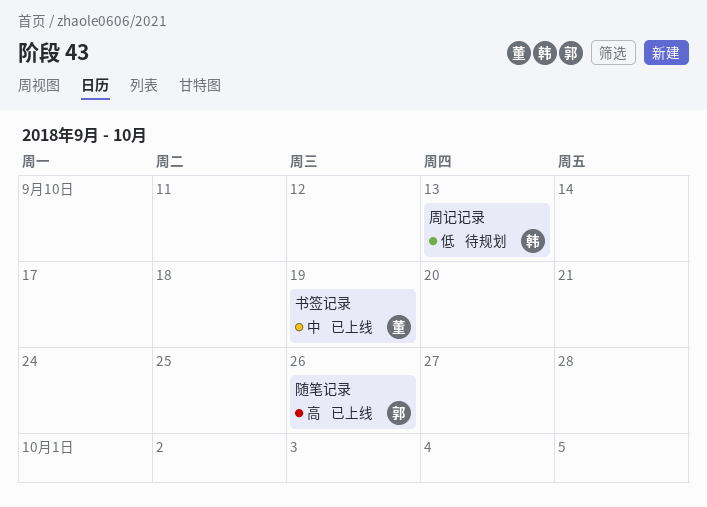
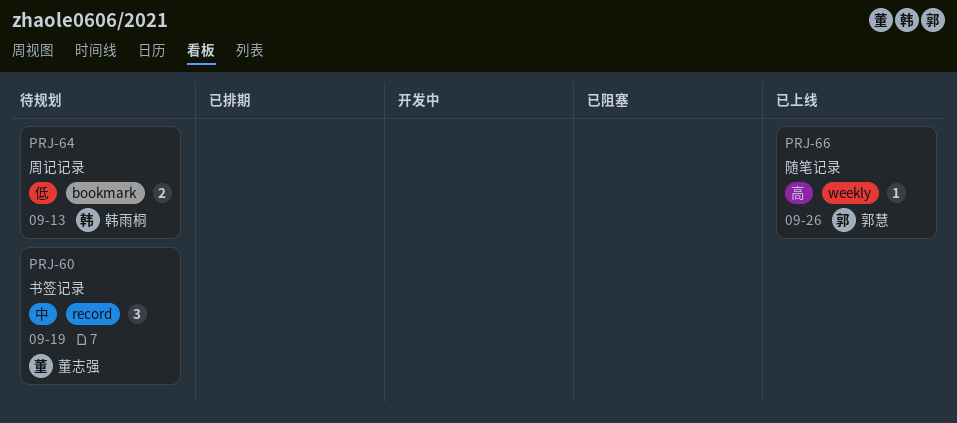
书签记录, status: 已上线 -> 待规划

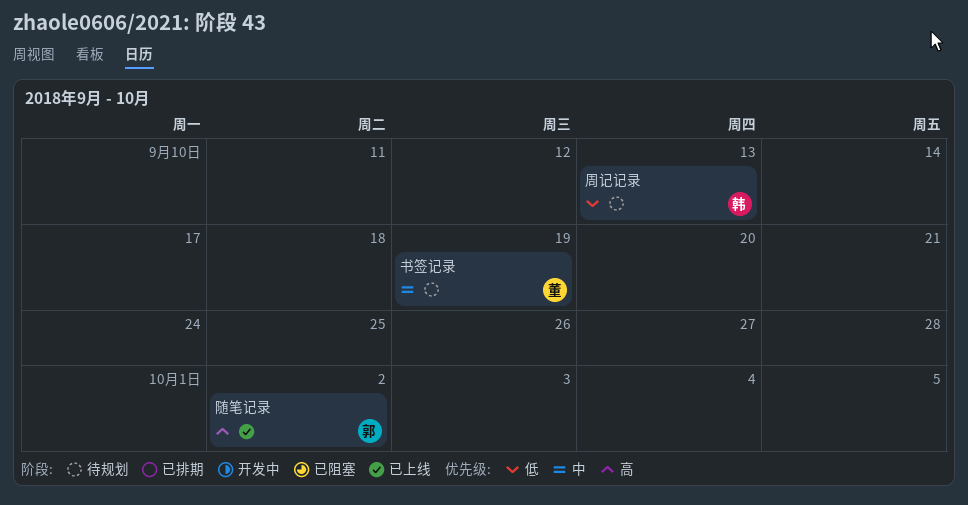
随笔记录, due: Sep 26 -> Oct 2

